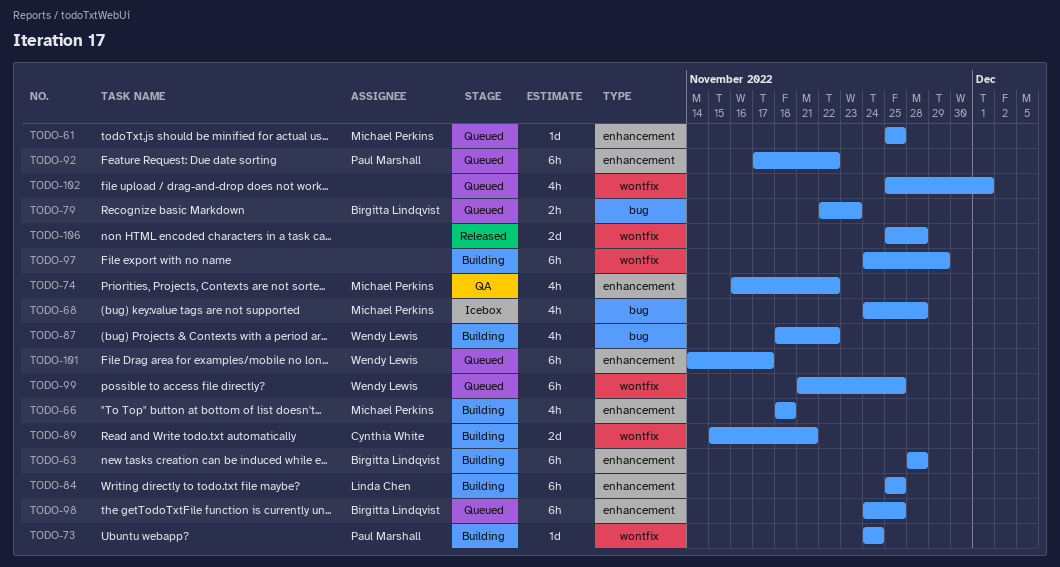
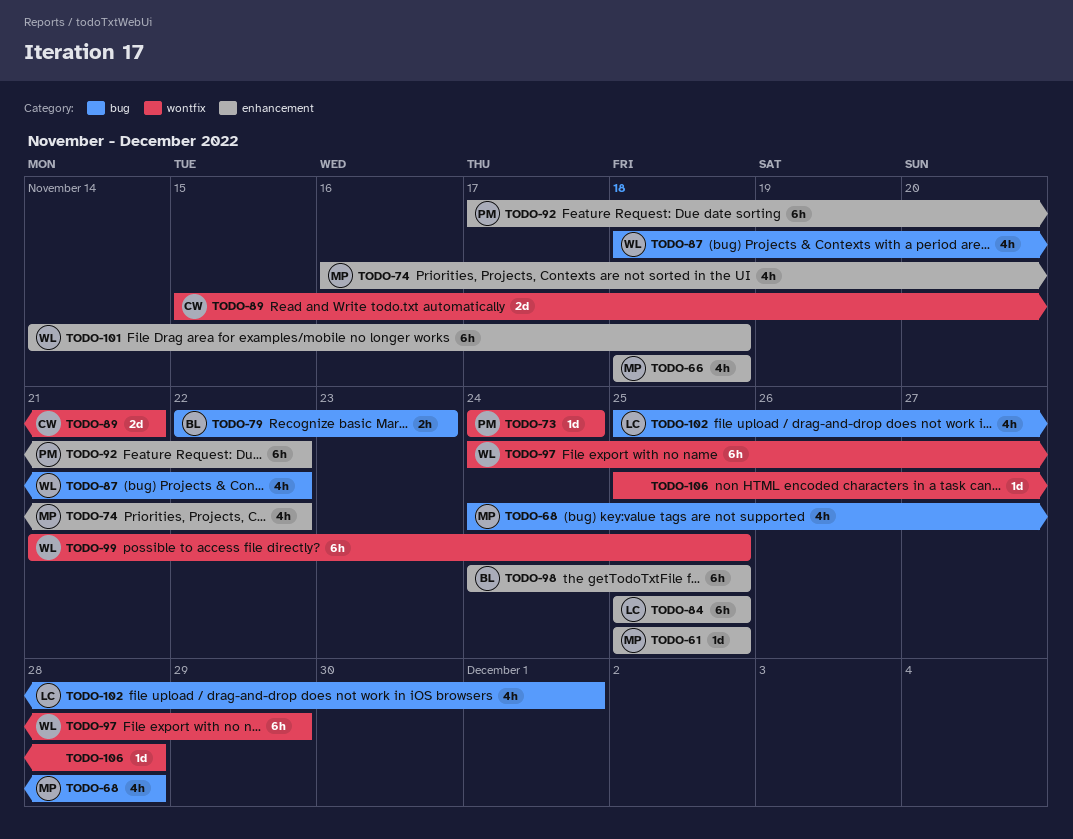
TODO-63: present -> none
TODO-97, owner: none -> Wendy Lewis
TODO-101, due: Nov 17 -> Nov 18
TODO-102, owner: none -> Linda Chen
TODO-102, label: wontfix -> bug
TODO-106, estimate: 2d -> 1d

